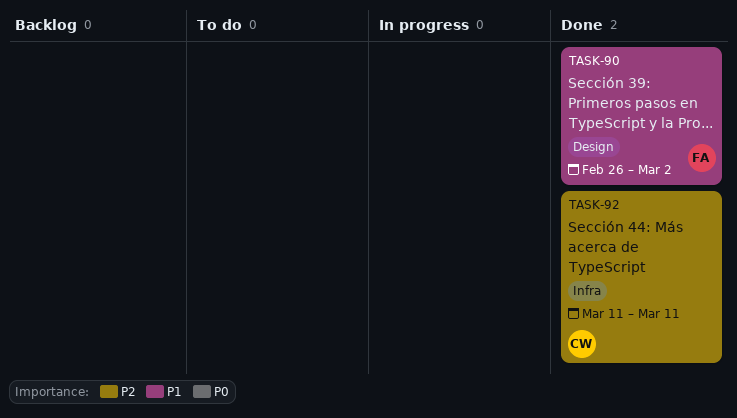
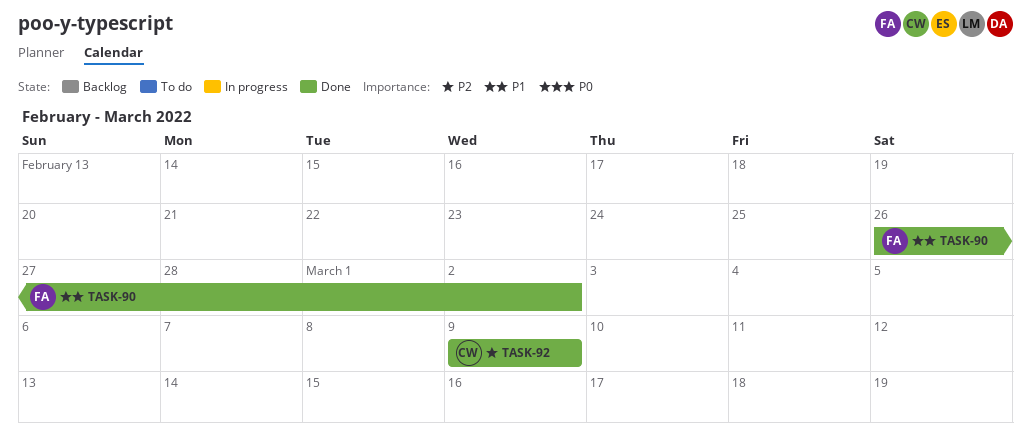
TASK-92, start: Mar 11 -> Mar 9
TASK-92, due: Mar 11 -> Mar 9

